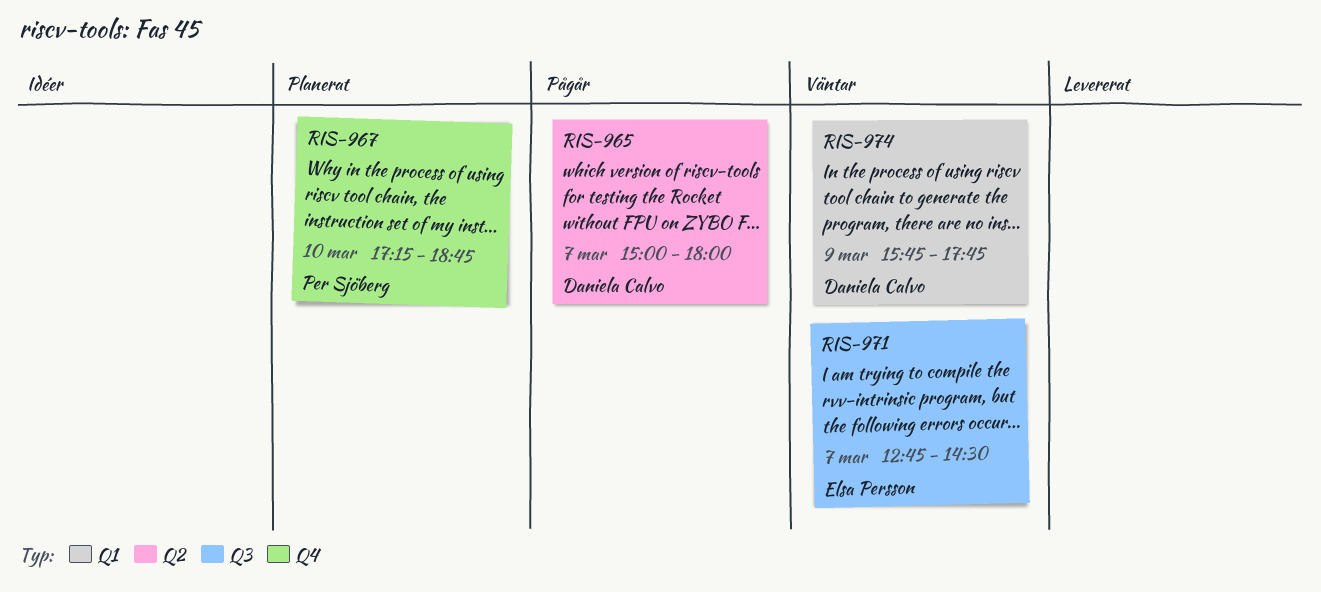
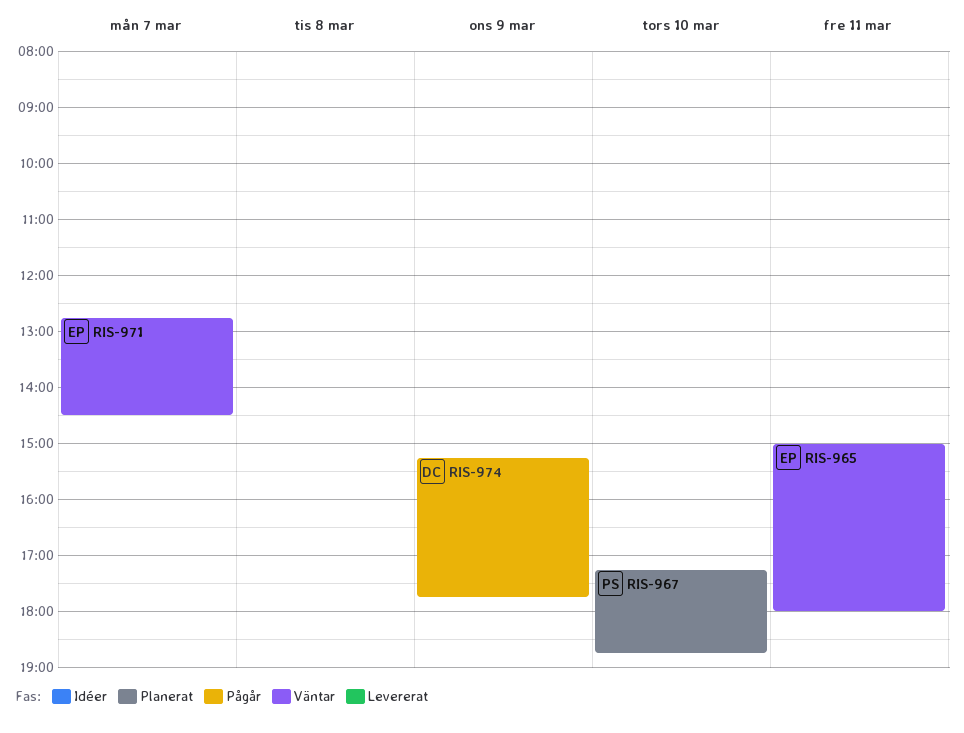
RIS-965, status: Pågår -> Väntar
RIS-965, owner: Daniela Calvo -> Elsa Persson
RIS-965, day: Mar 7 -> Mar 11
RIS-974, status: Väntar -> Pågår
RIS-974, begins: 15:45 -> 15:15

